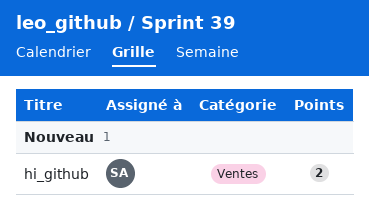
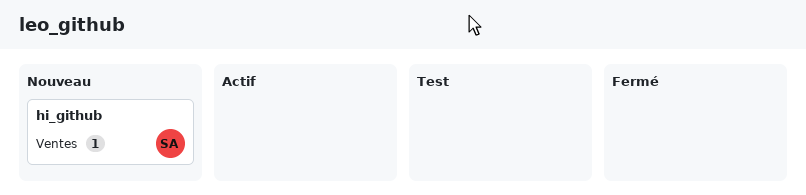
hi_github, estimate: 2 -> 1

